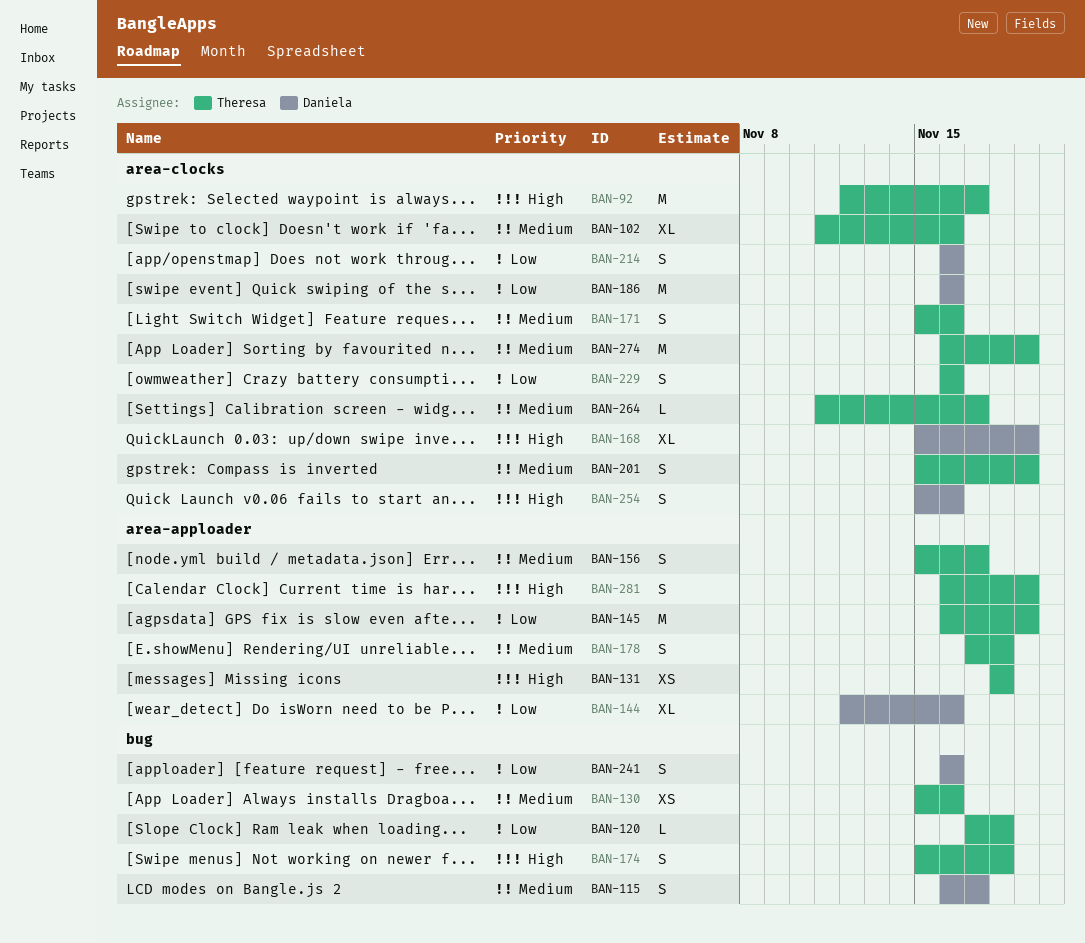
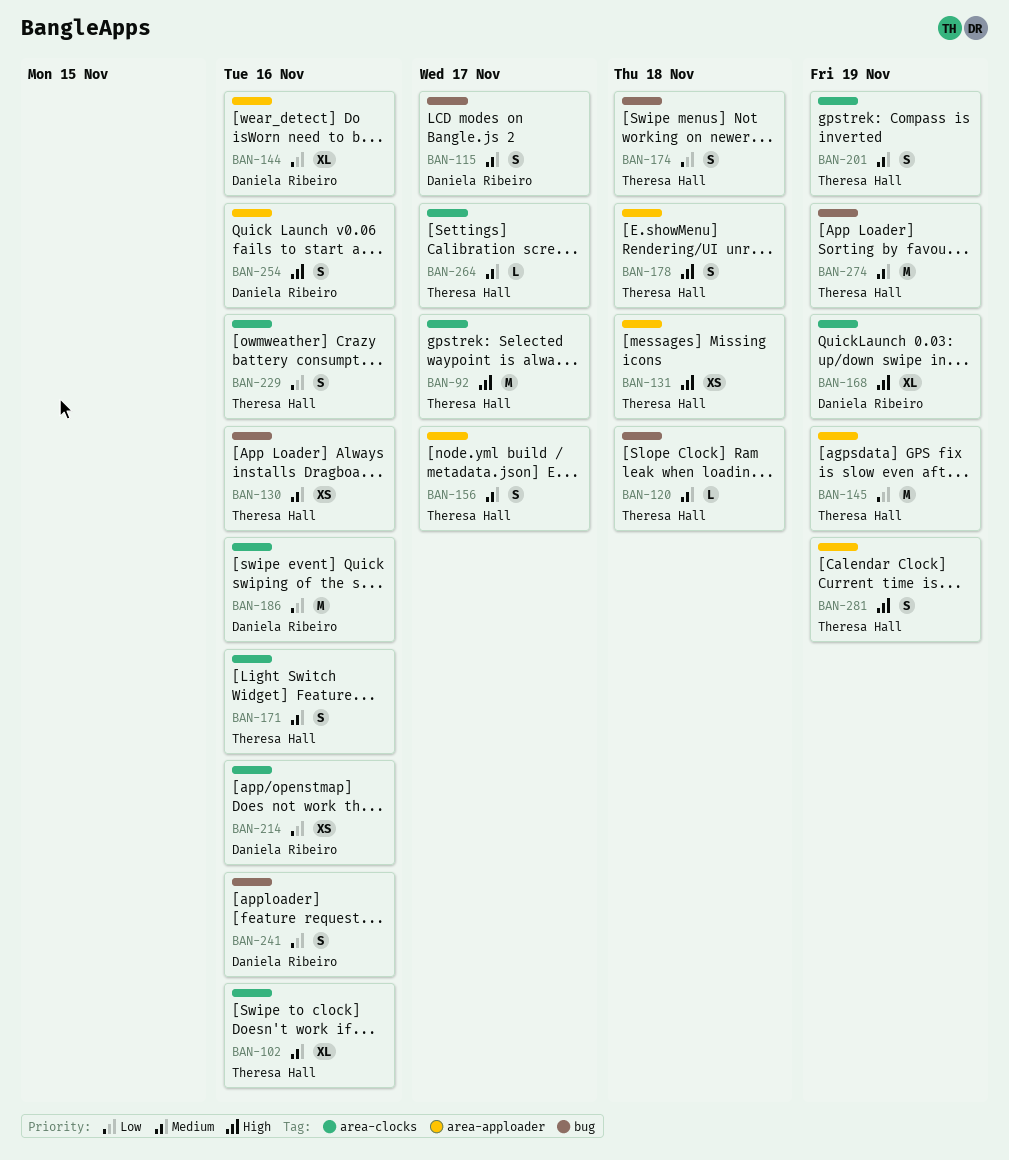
BAN-120, priority: Low -> Medium
BAN-174, priority: High -> Low
BAN-178, priority: Medium -> High
BAN-214, estimate: S -> XS
BAN-254, label: area-clocks -> area-apploader
BAN-274, label: area-clocks -> bug

